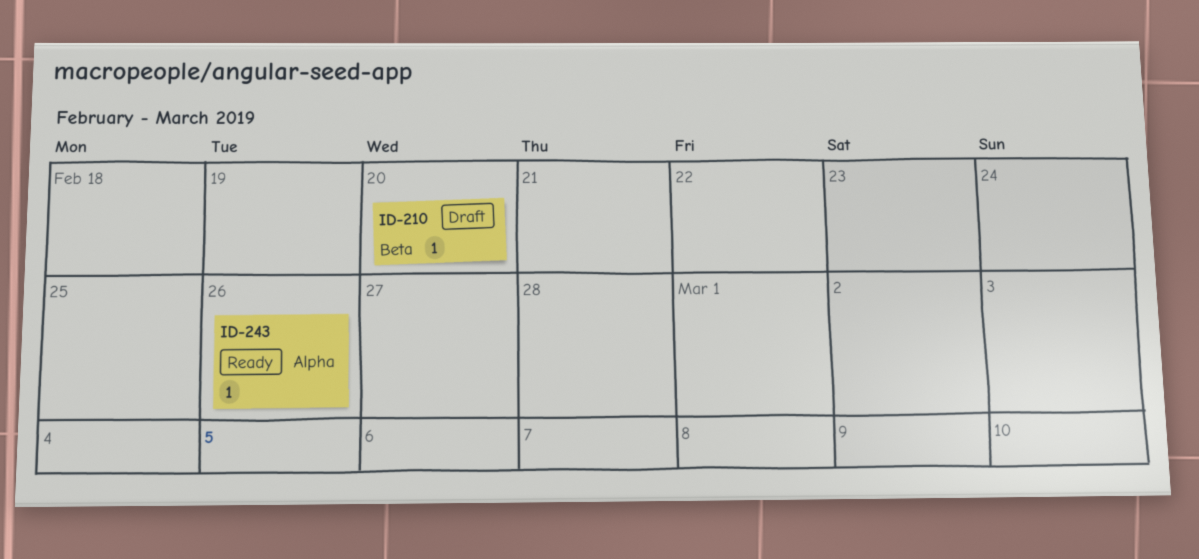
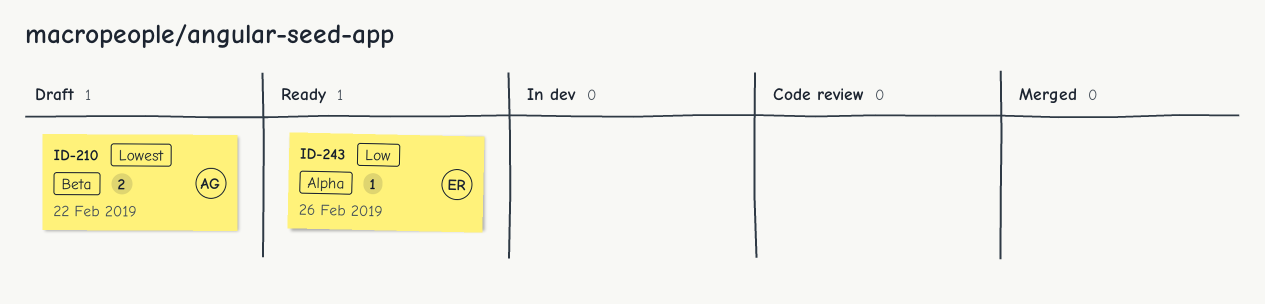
ID-210, estimate: 1 -> 2
ID-210, due: Feb 20 -> Feb 22

